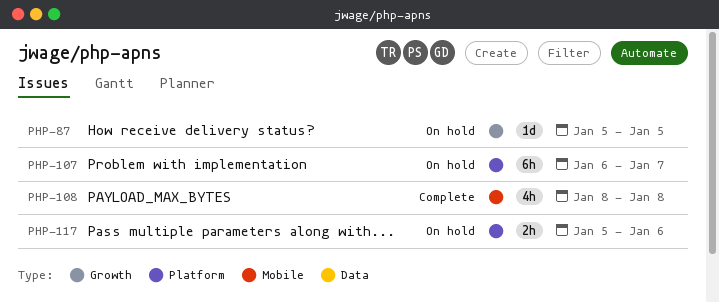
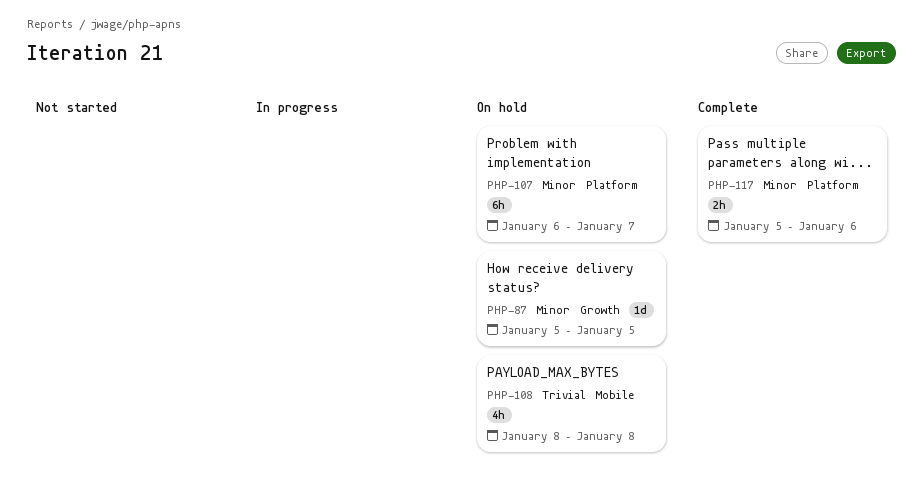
PHP-108, status: Complete -> On hold
PHP-117, status: On hold -> Complete

